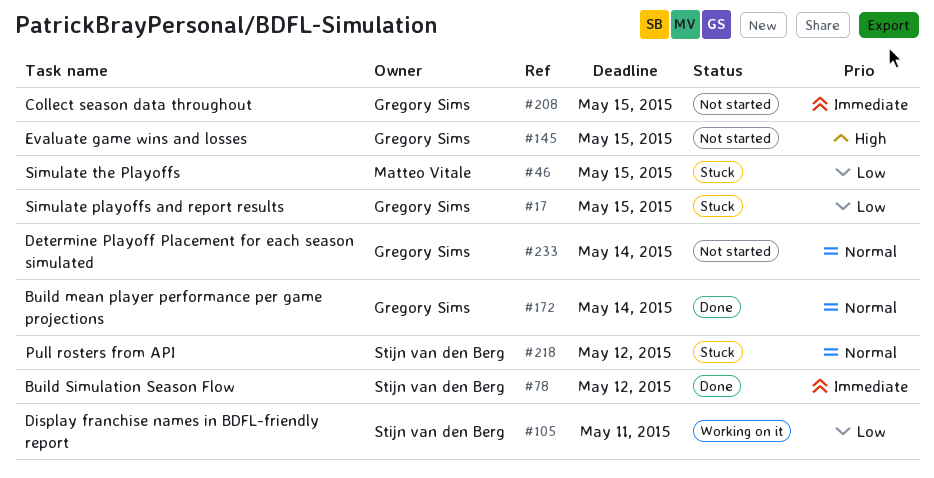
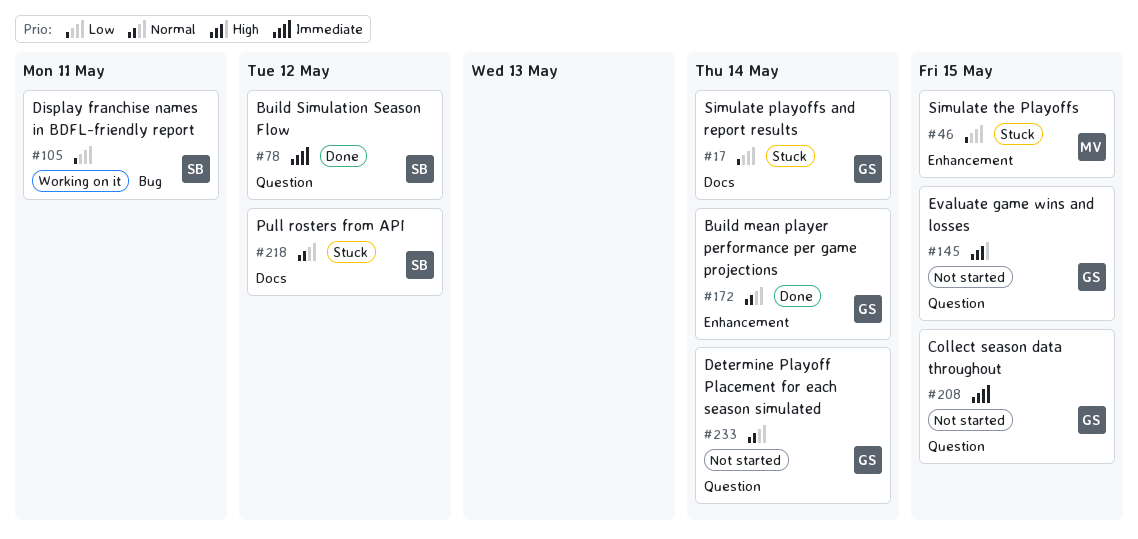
#17, due: May 15 -> May 14

